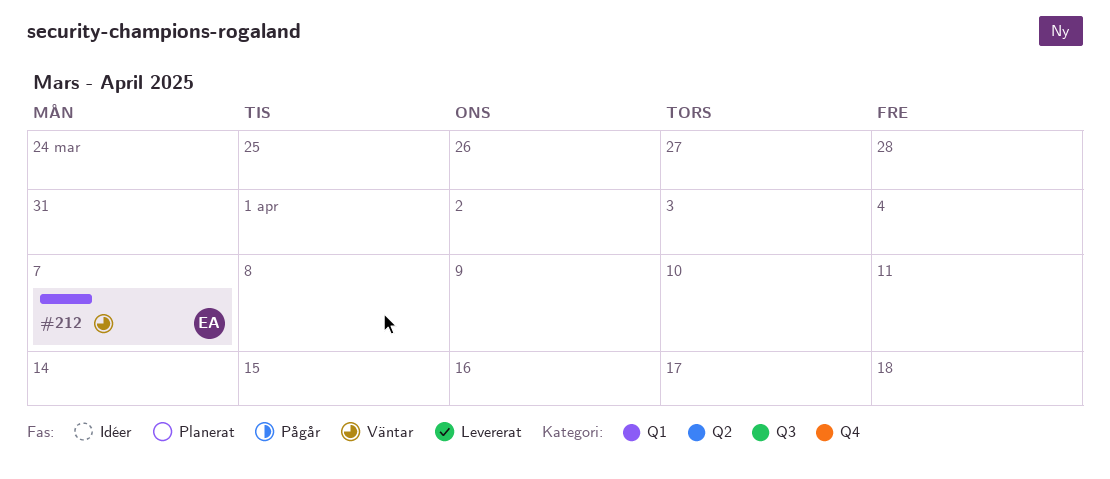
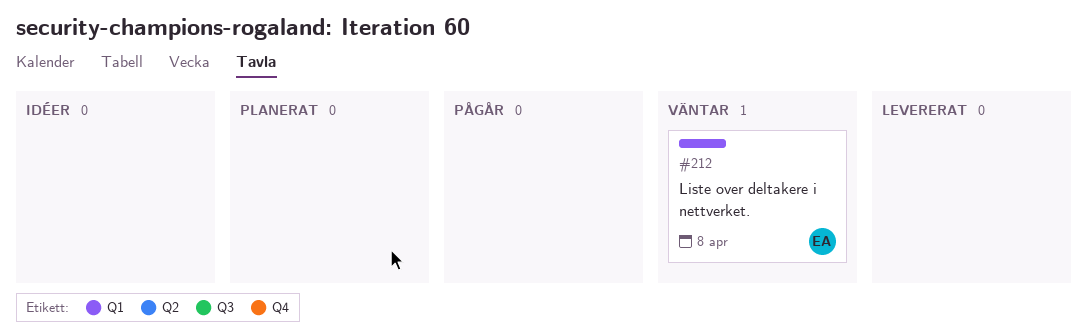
#212, due: Apr 7 -> Apr 8

